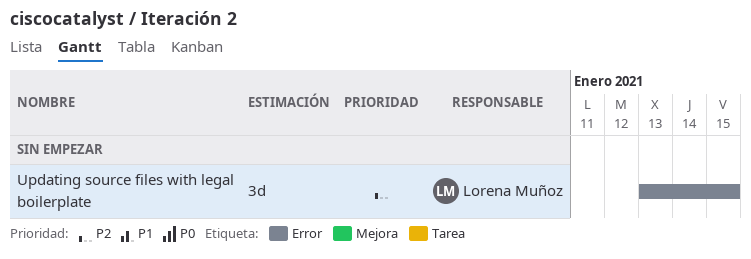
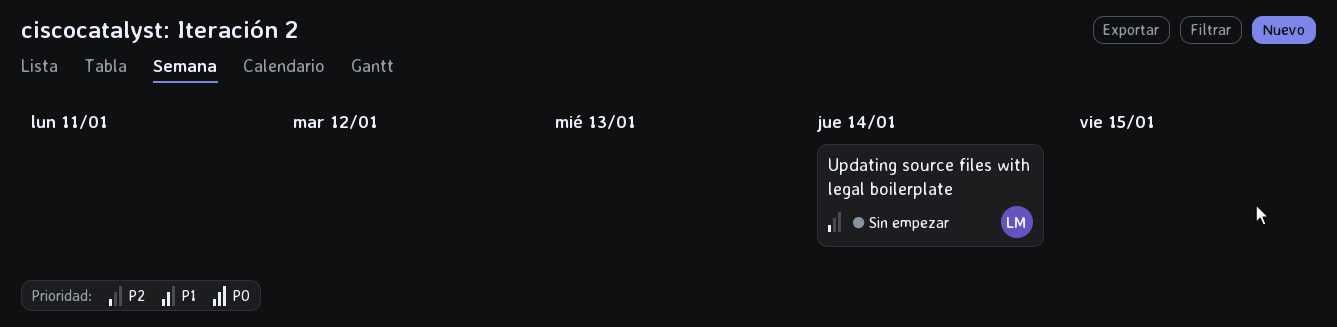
Updating source files with legal boilerplate, due: Jan 15 -> Jan 14

